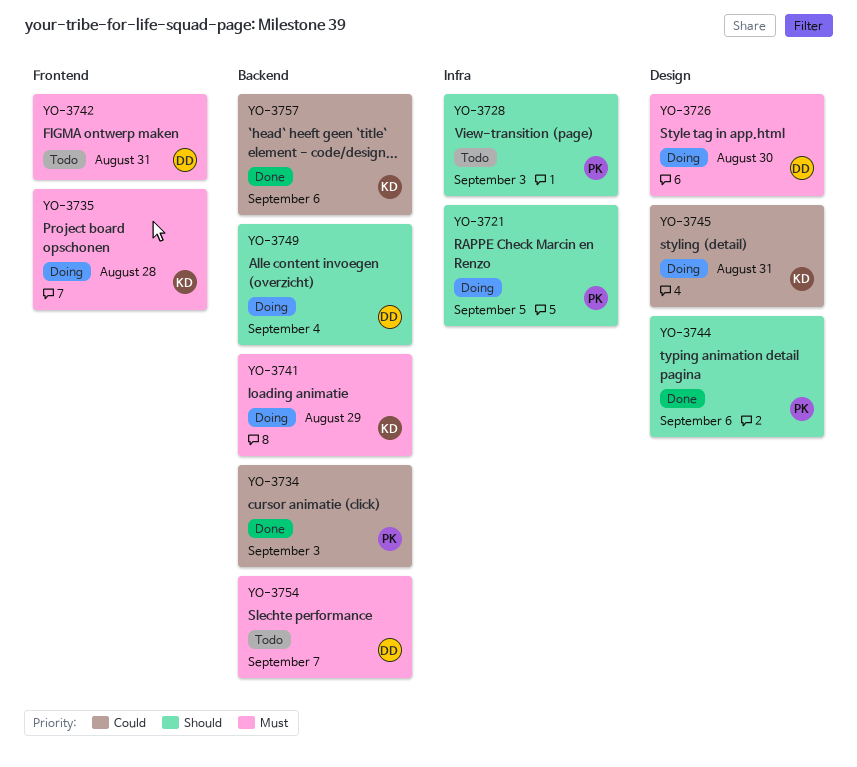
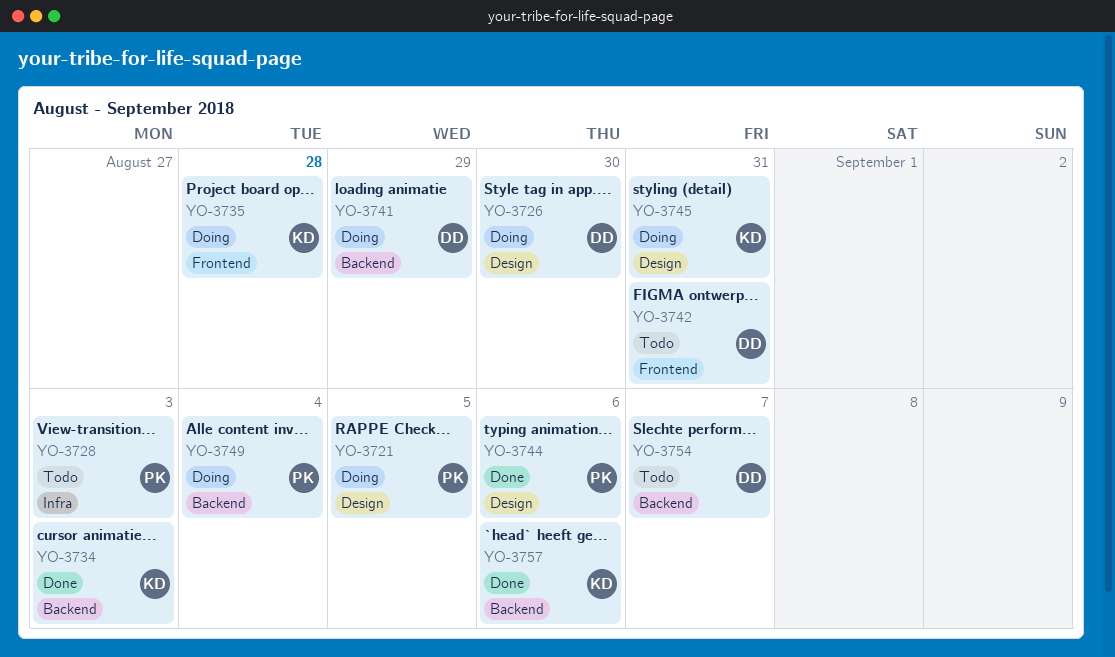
YO-3721, label: Infra -> Design
YO-3734, owner: PK -> KD
YO-3741, owner: KD -> DD
YO-3749, owner: DD -> PK

